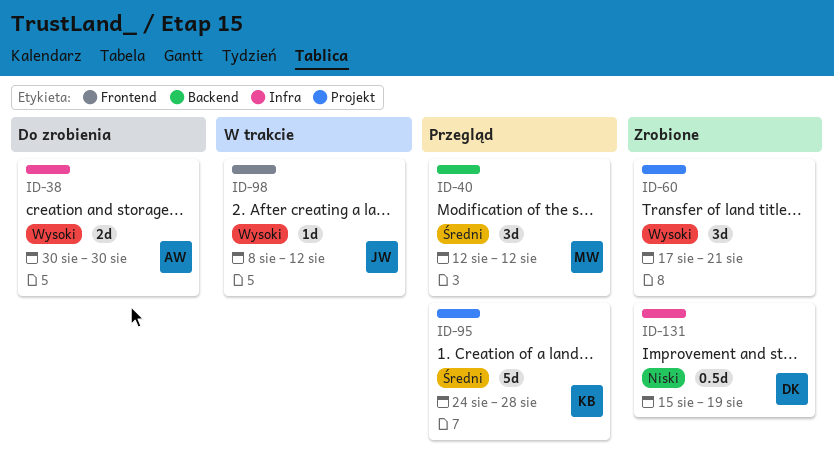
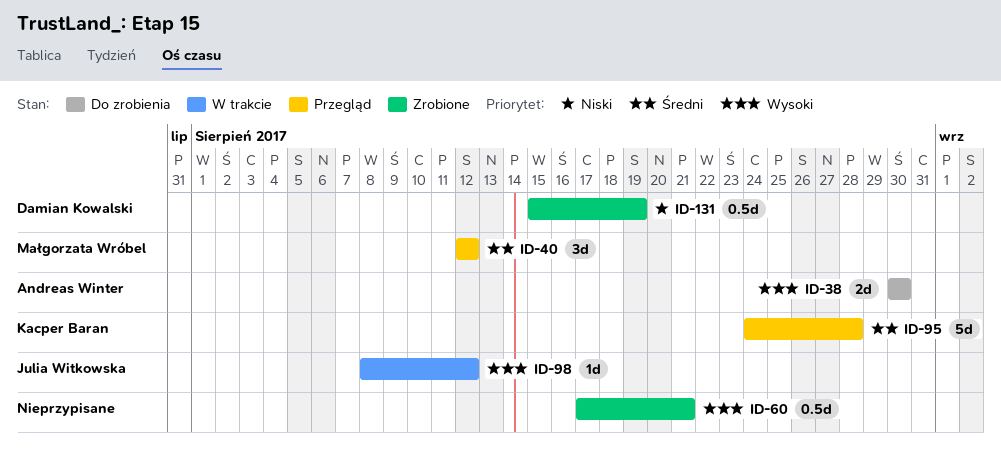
ID-60, estimate: 3d -> 0.5d

